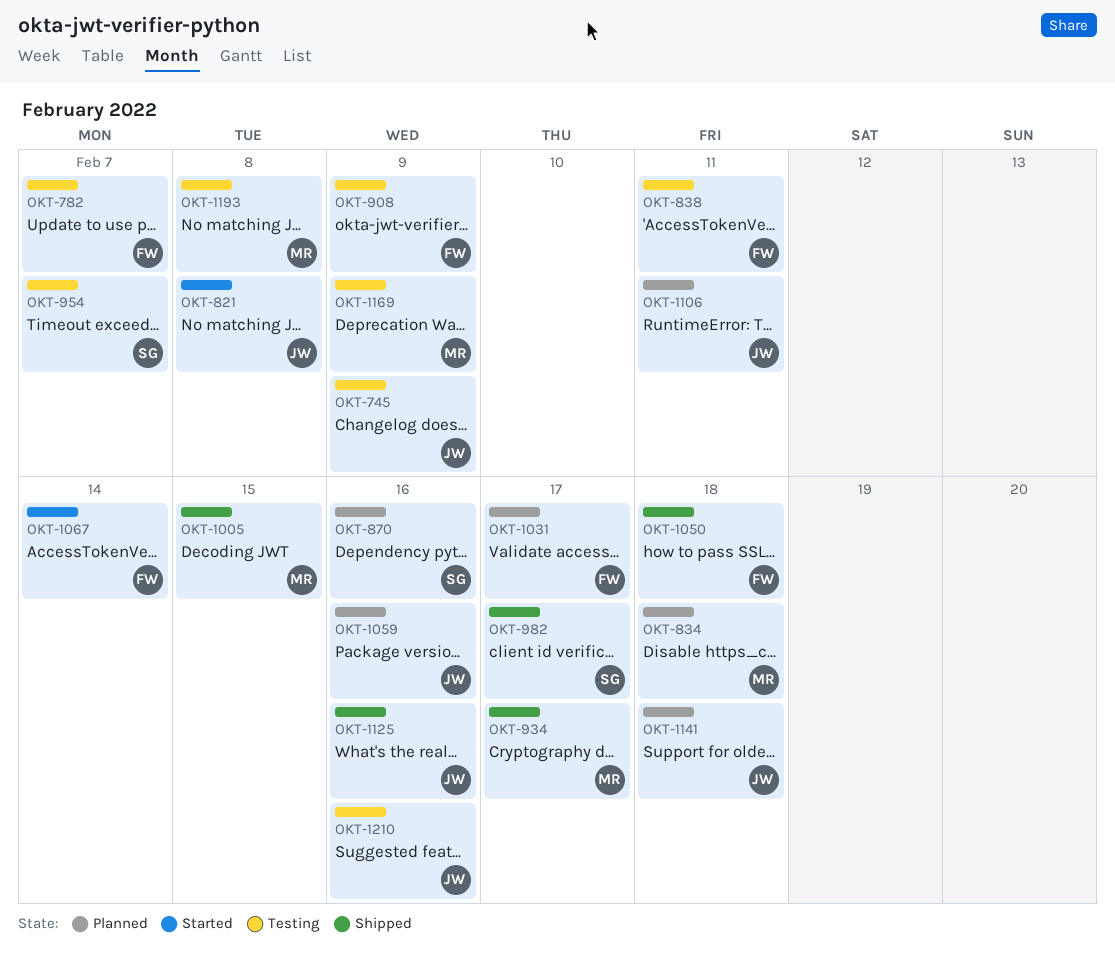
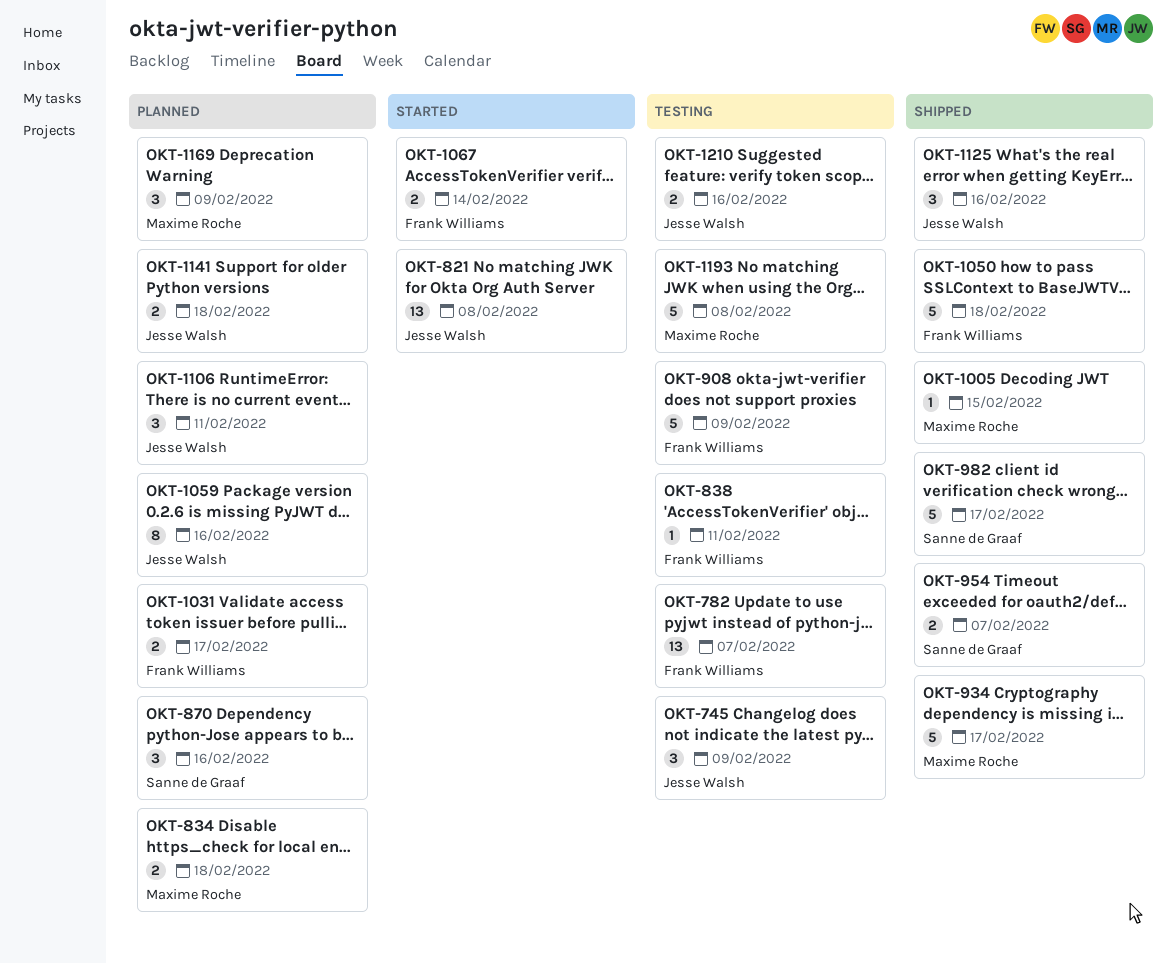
OKT-954, status: Testing -> Shipped
OKT-1169, status: Testing -> Planned

